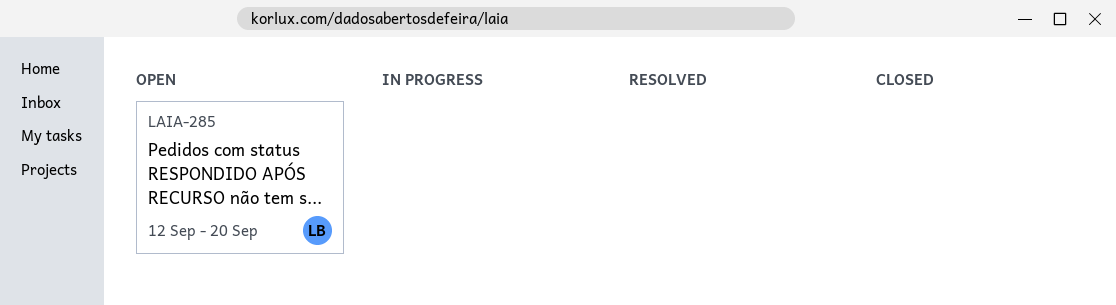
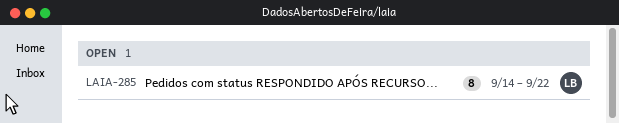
LAIA-285, start: Sep 12 -> Sep 14
LAIA-285, due: Sep 20 -> Sep 22

